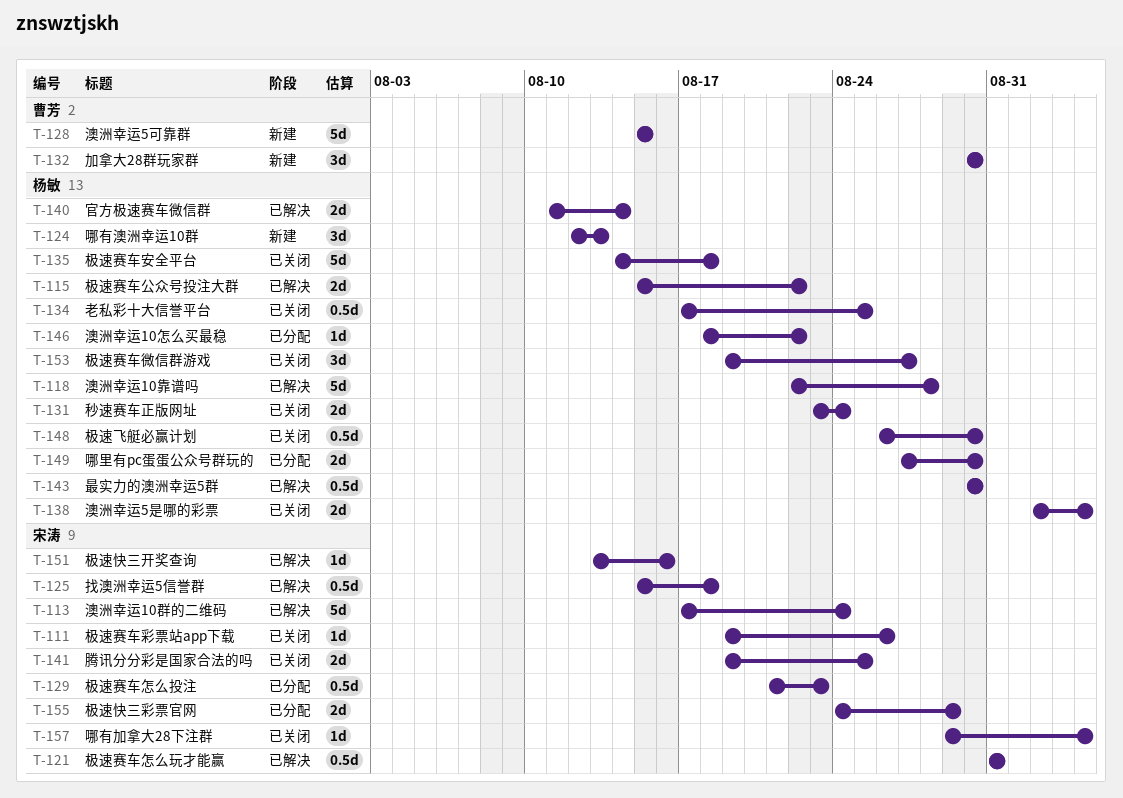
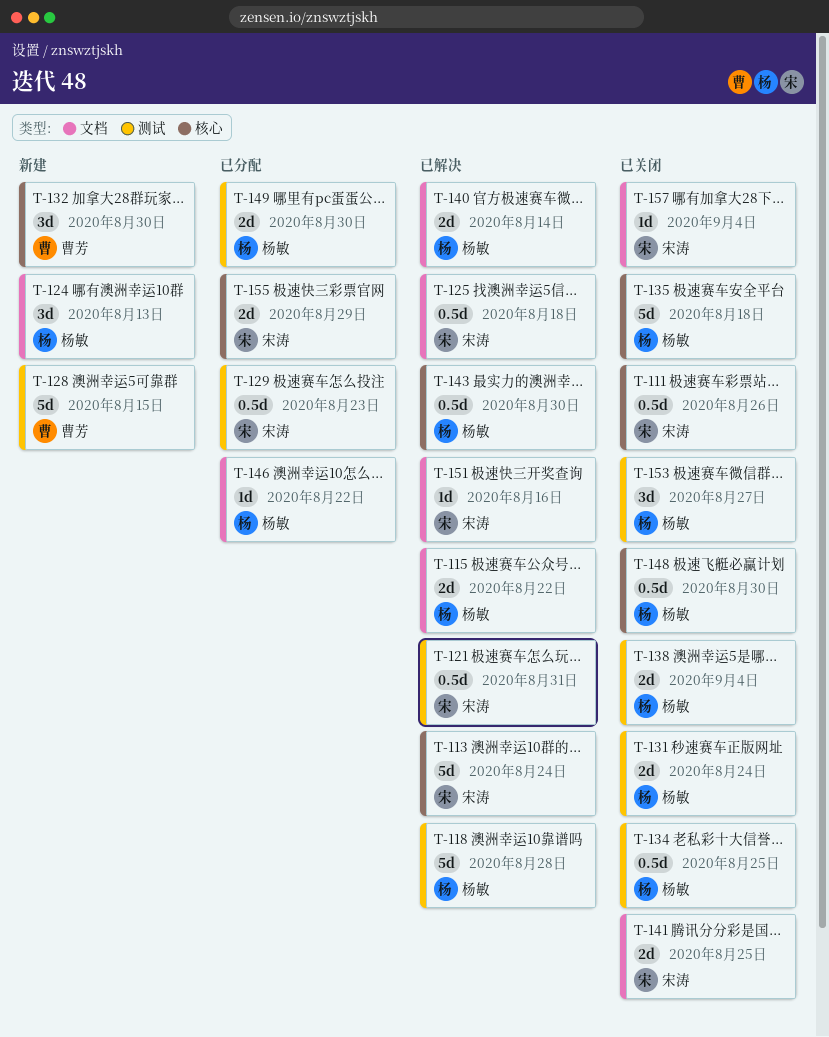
T-111, estimate: 1d -> 0.5d

